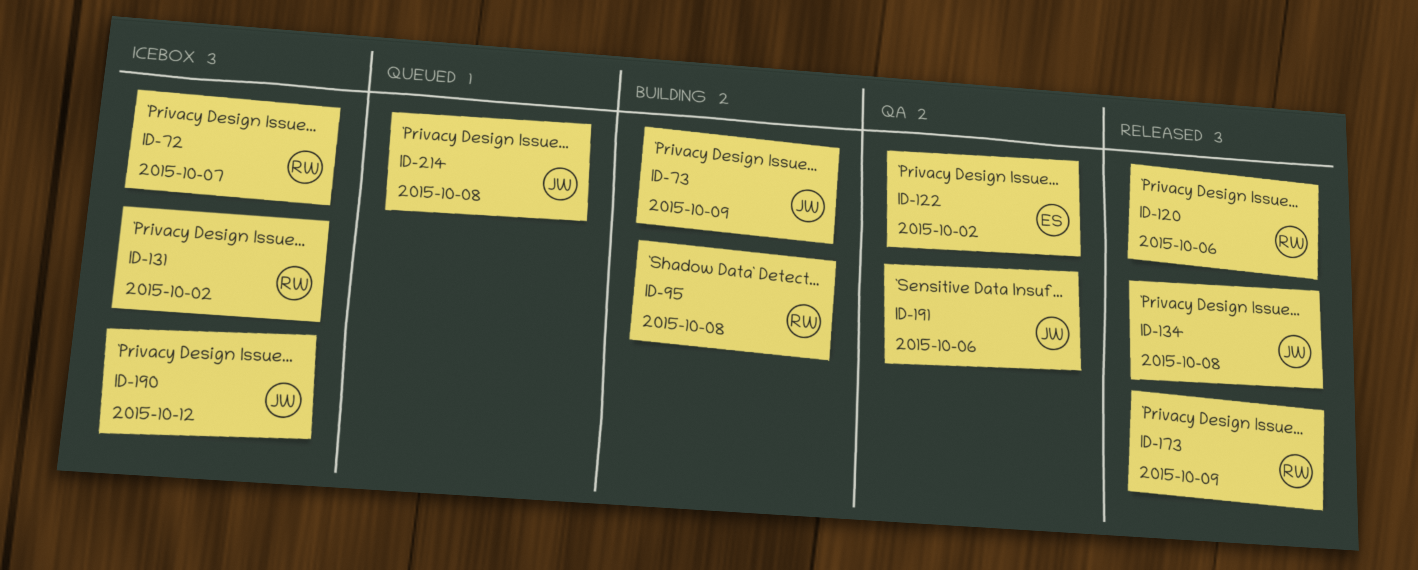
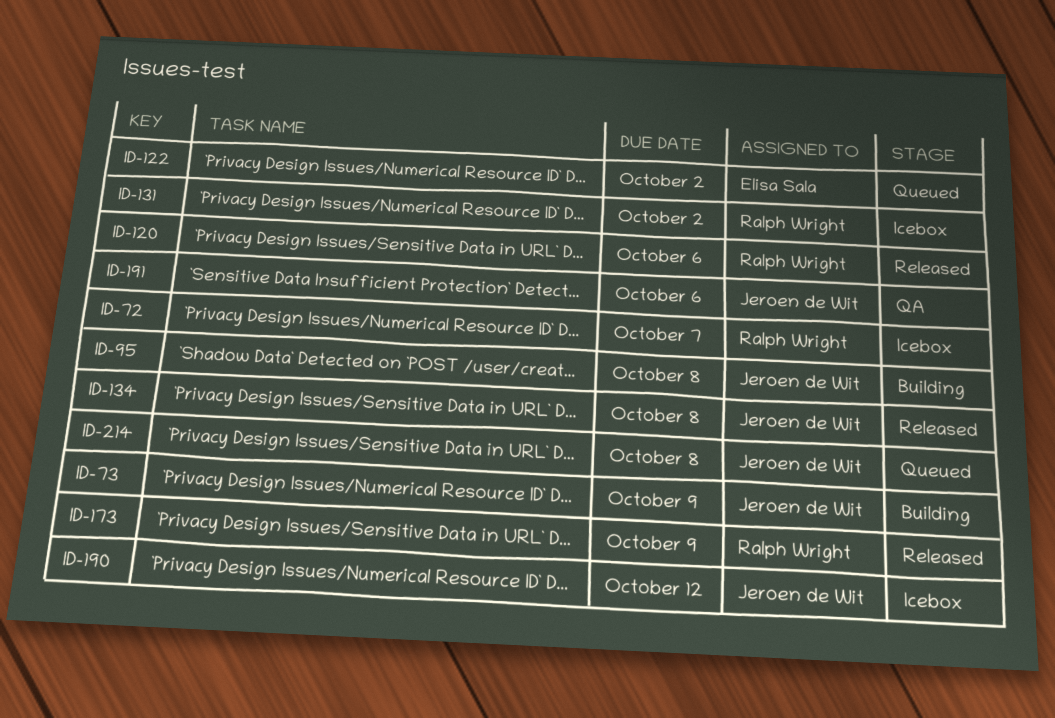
ID-95, owner: Ralph Wright -> Jeroen de Wit
ID-122, status: QA -> Queued

